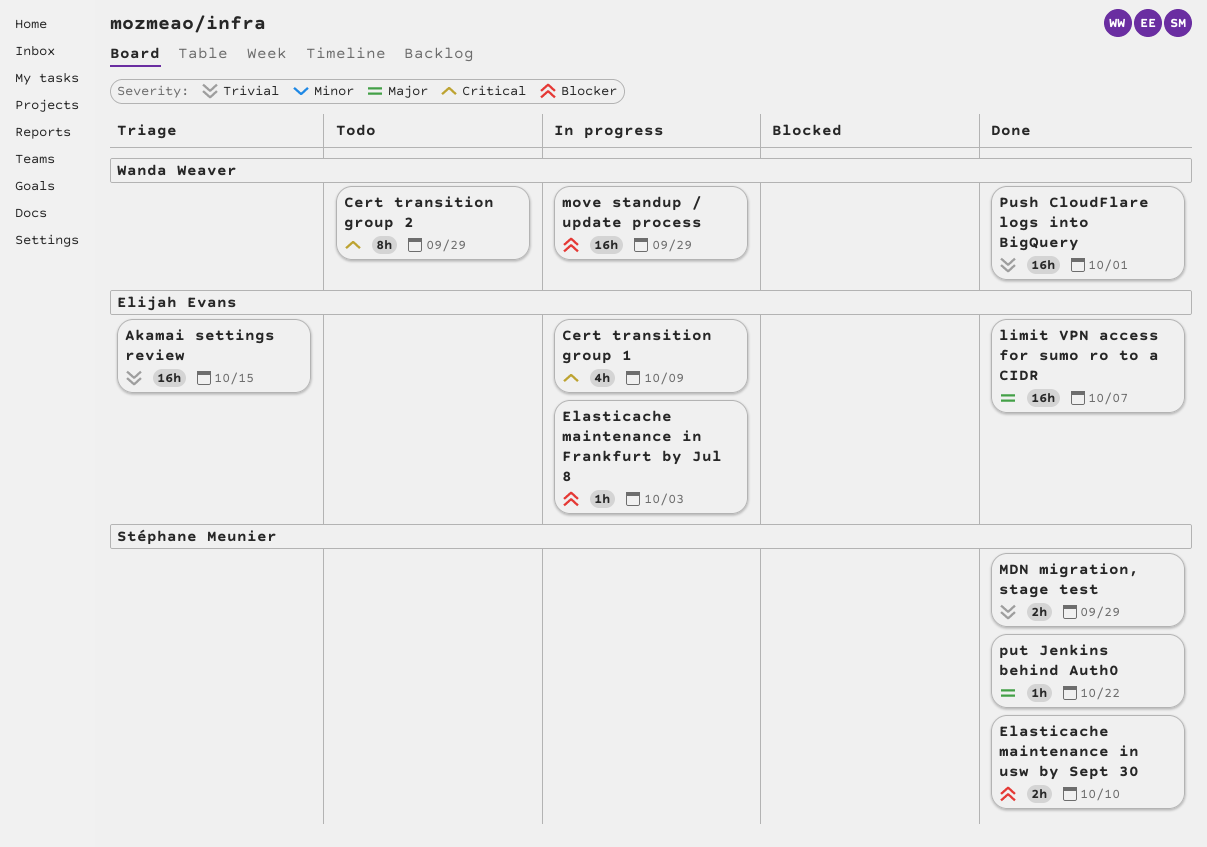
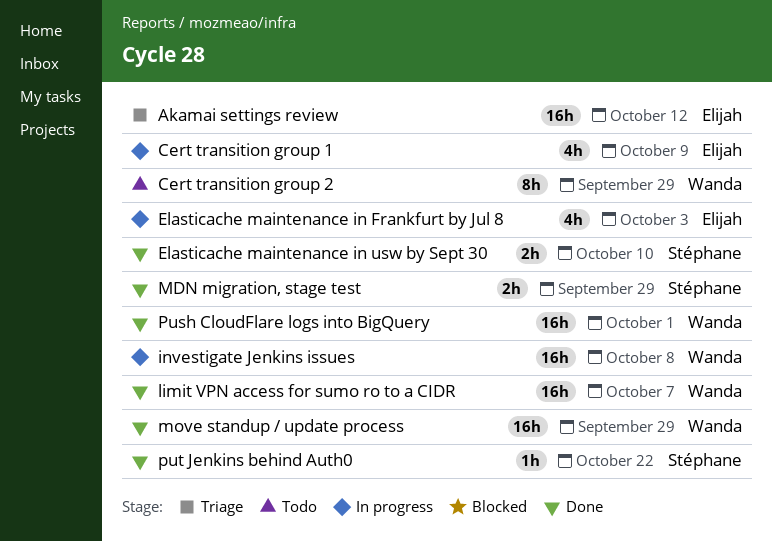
Akamai settings review, due: Oct 15 -> Oct 12
Elasticache maintenance in Frankfurt by Jul 8, estimate: 1h -> 4h
investigate Jenkins issues: none -> present
limit VPN access for sumo ro to a CIDR, owner: Elijah Evans -> Wanda Weaver
move standup / update process, status: In progress -> Done

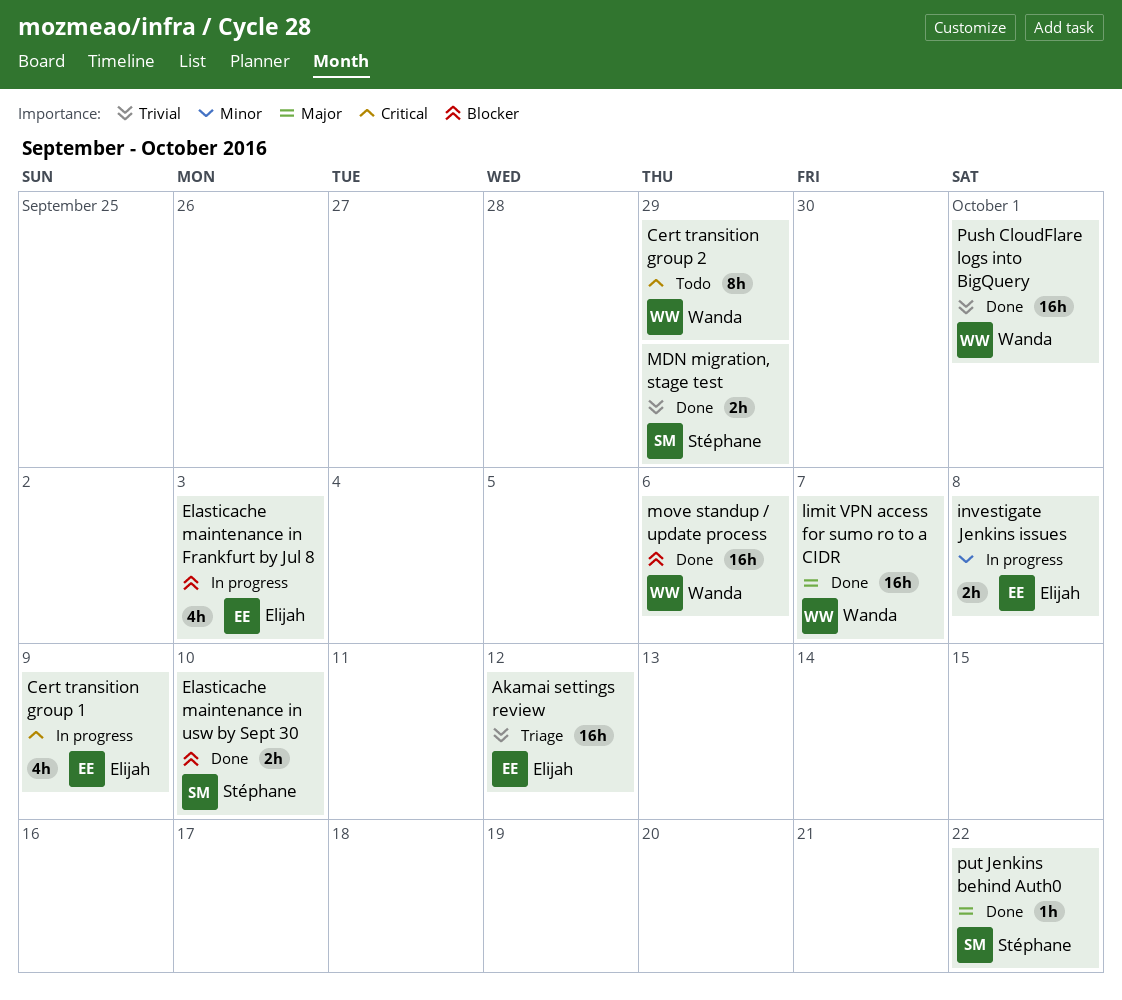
investigate Jenkins issues, owner: Wanda -> Elijah
investigate Jenkins issues, estimate: 16h -> 2h
move standup / update process, due: Sep 29 -> Oct 6

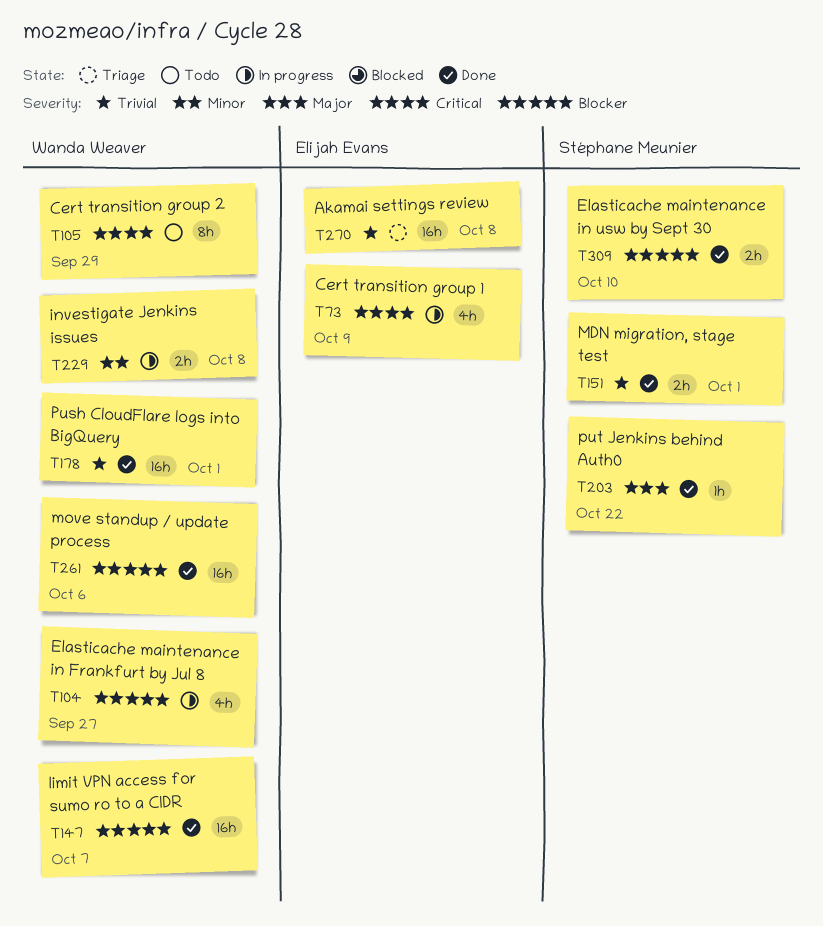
Akamai settings review, due: Oct 12 -> Oct 8
Elasticache maintenance in Frankfurt by Jul 8, owner: Elijah Evans -> Wanda Weaver
Elasticache maintenance in Frankfurt by Jul 8, due: Oct 3 -> Sep 27
investigate Jenkins issues, owner: Elijah Evans -> Wanda Weaver
limit VPN access for sumo ro to a CIDR, priority: Major -> Blocker
MDN migration, stage test, due: Sep 29 -> Oct 1

